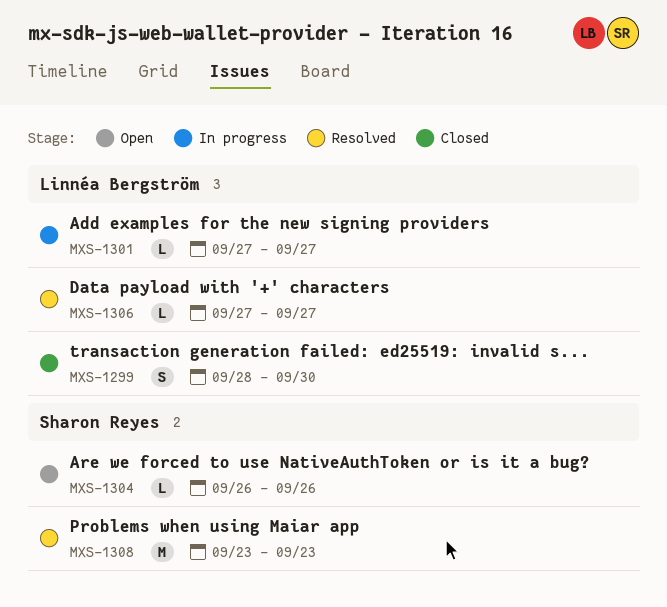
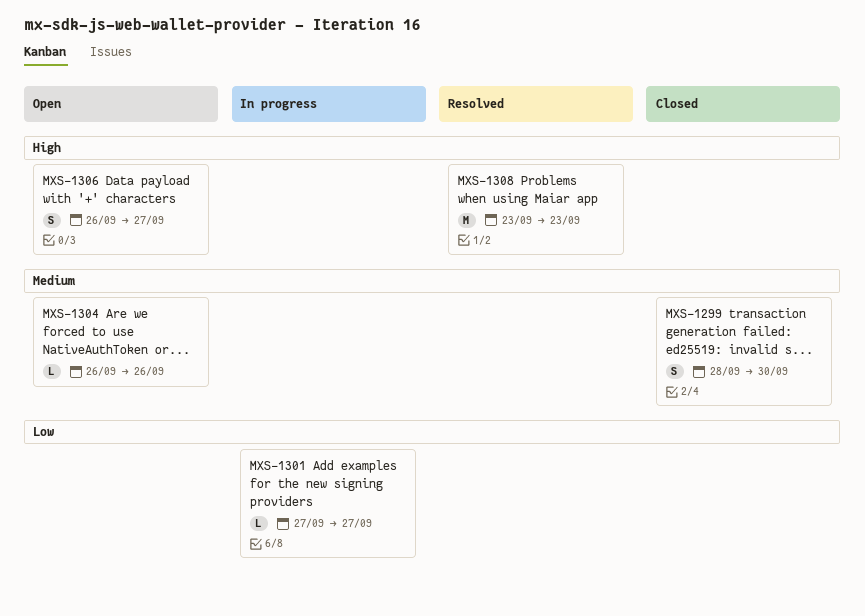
MXS-1306, status: Resolved -> Open
MXS-1306, estimate: L -> S
MXS-1306, start: Sep 27 -> Sep 26

